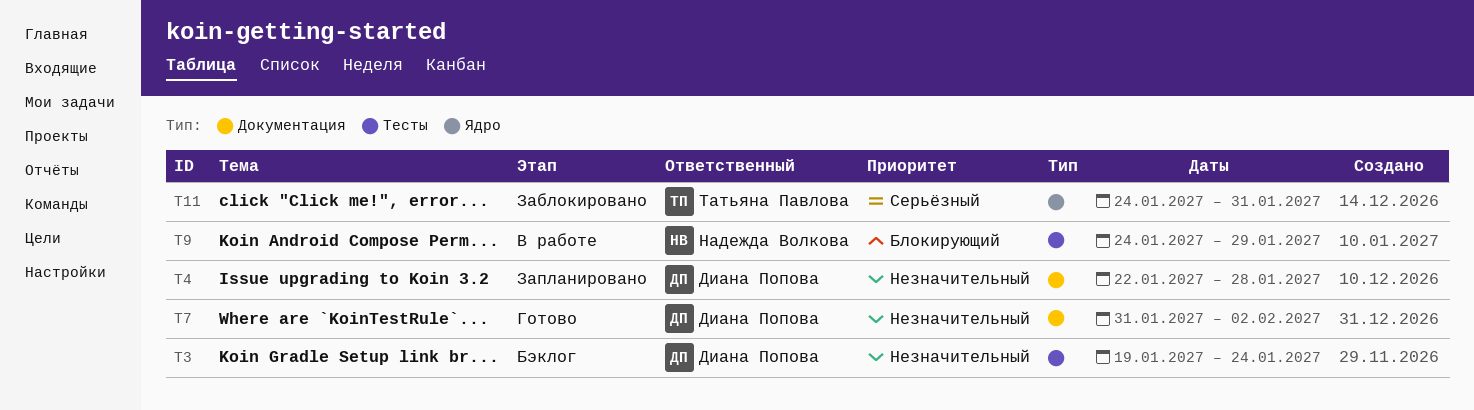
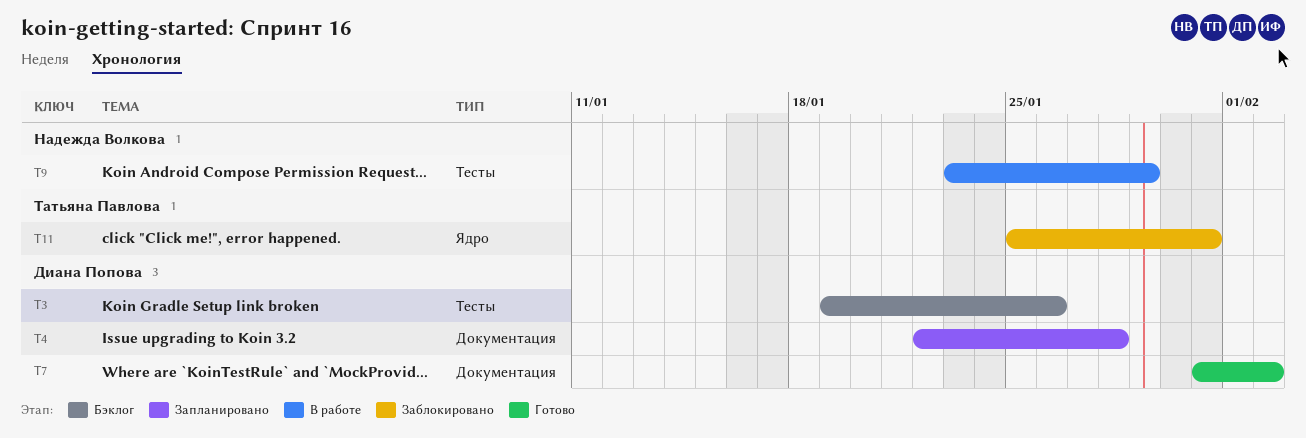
T3, due: Jan 24 -> Jan 26
T9, start: Jan 24 -> Jan 23
T11, start: Jan 24 -> Jan 25

